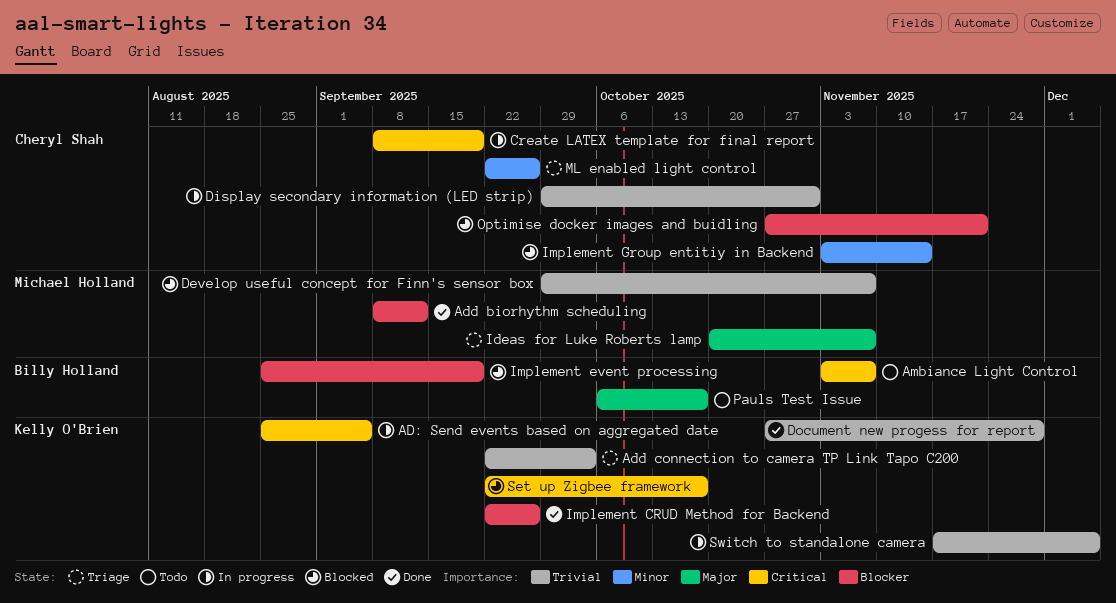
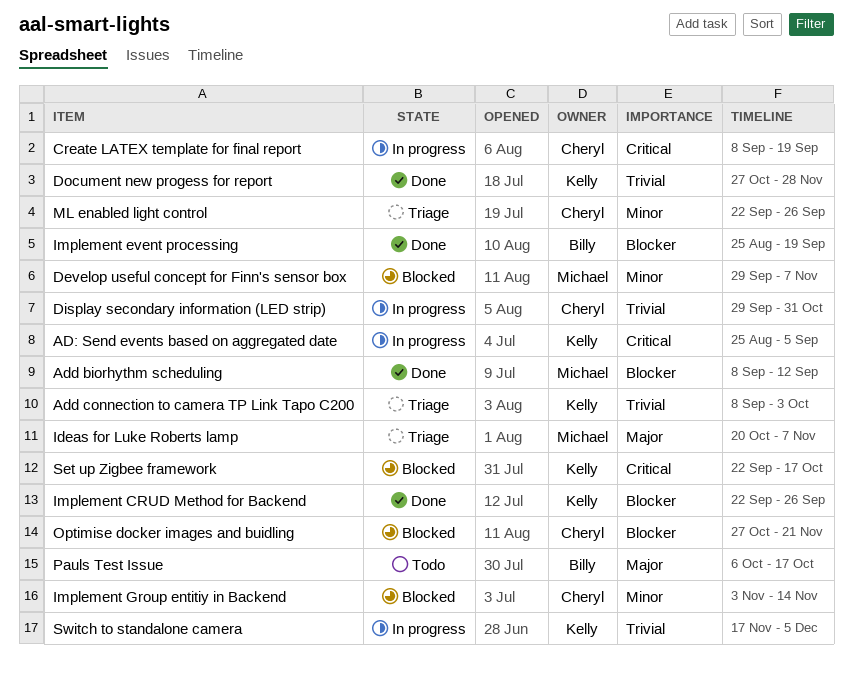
Add connection to camera TP Link Tapo C200, start: Sep 22 -> Sep 8
Ambiance Light Control: present -> none
Develop useful concept for Finn's sensor box, priority: Trivial -> Minor
Implement event processing, status: Blocked -> Done

